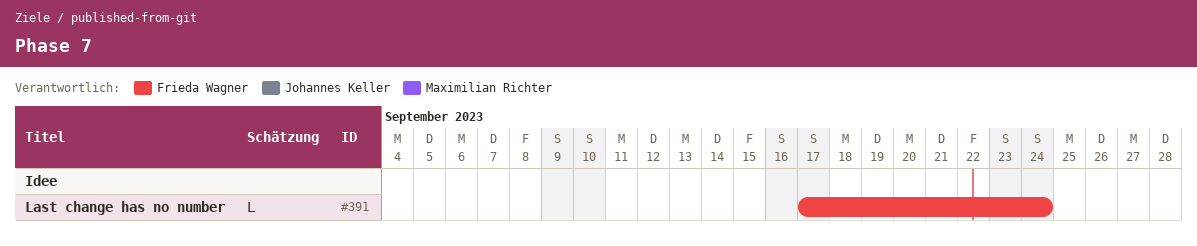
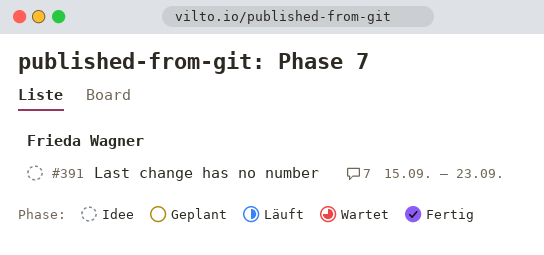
#391, start: Sep 17 -> Sep 15
#391, due: Sep 24 -> Sep 23

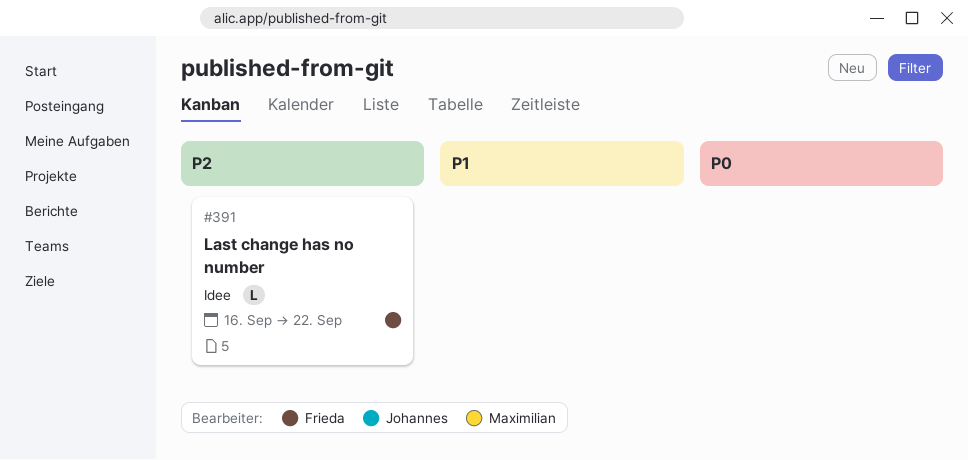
#391, start: Sep 15 -> Sep 16
#391, due: Sep 23 -> Sep 22

